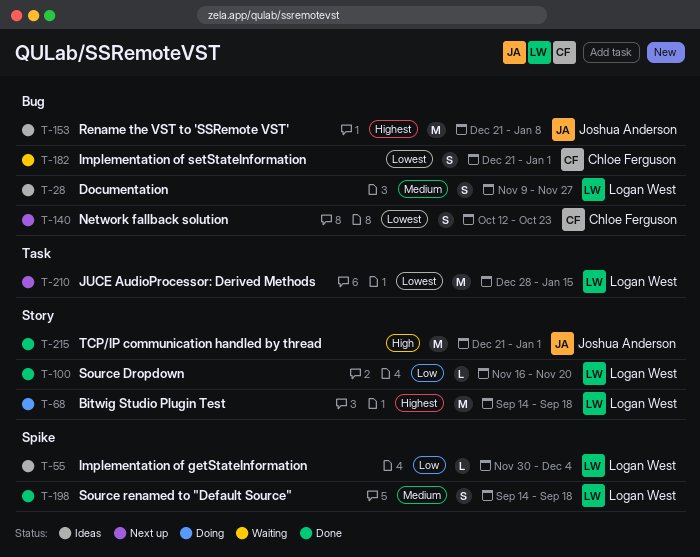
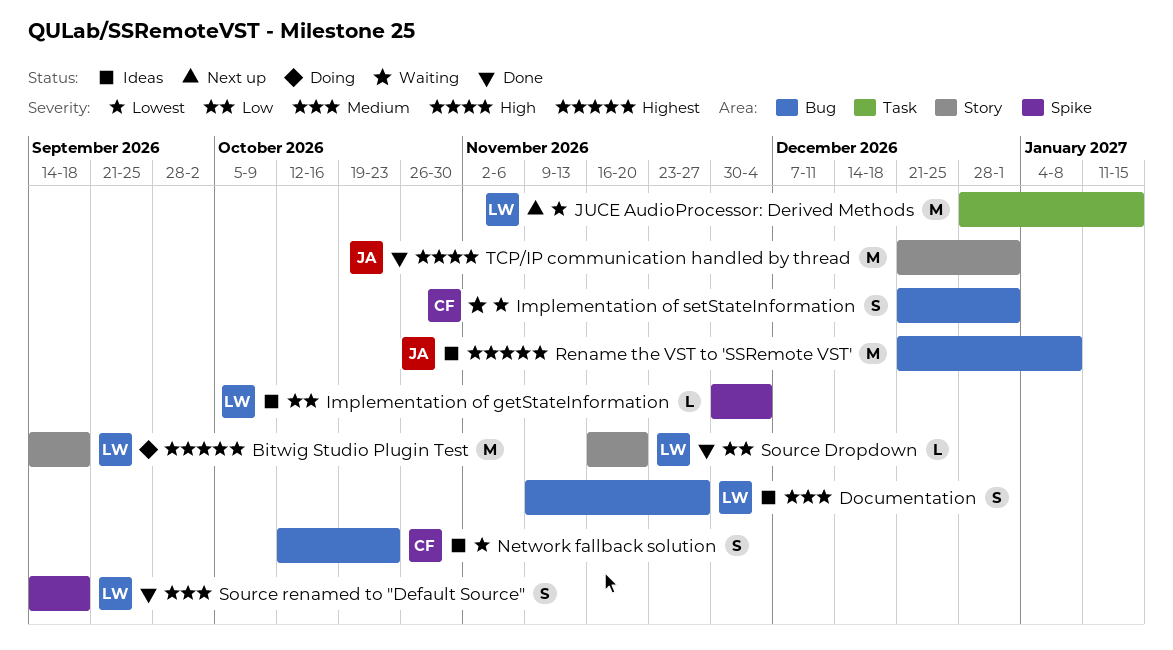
Network fallback solution, status: Next up -> Ideas

